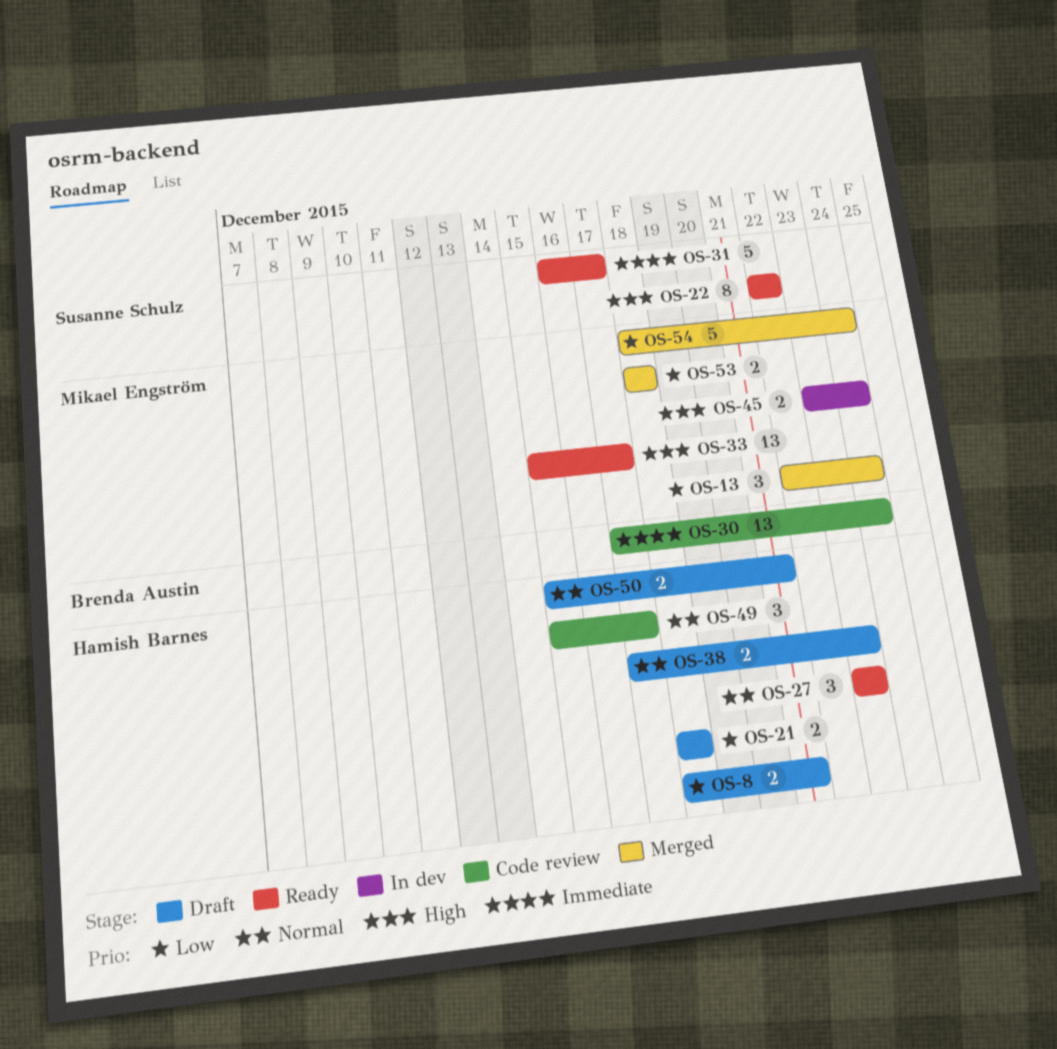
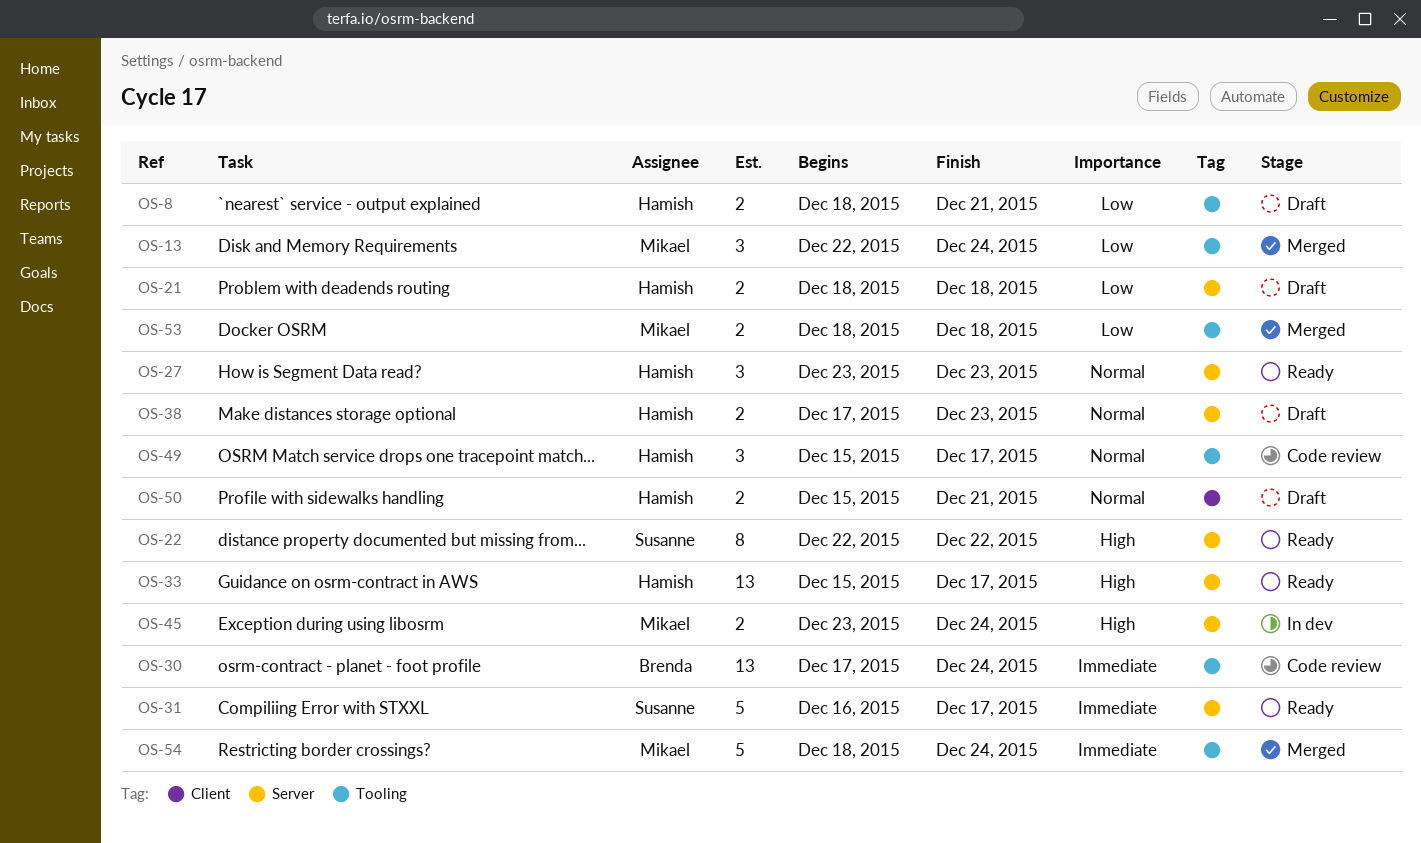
OS-33, owner: Mikael Engström -> Hamish Barnes
OS-54, priority: Low -> Immediate

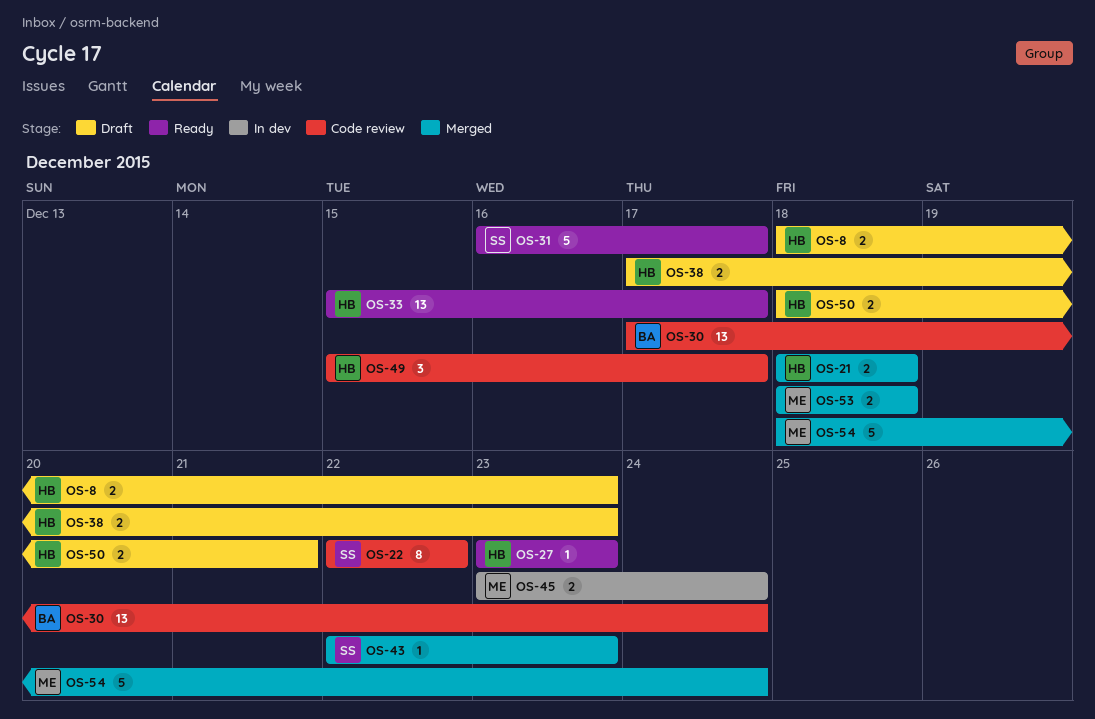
OS-8, due: Dec 21 -> Dec 23
OS-13: present -> none
OS-21, status: Draft -> Merged
OS-22, status: Ready -> Code review
OS-27, estimate: 3 -> 1
OS-43: none -> present
OS-50, start: Dec 15 -> Dec 18

